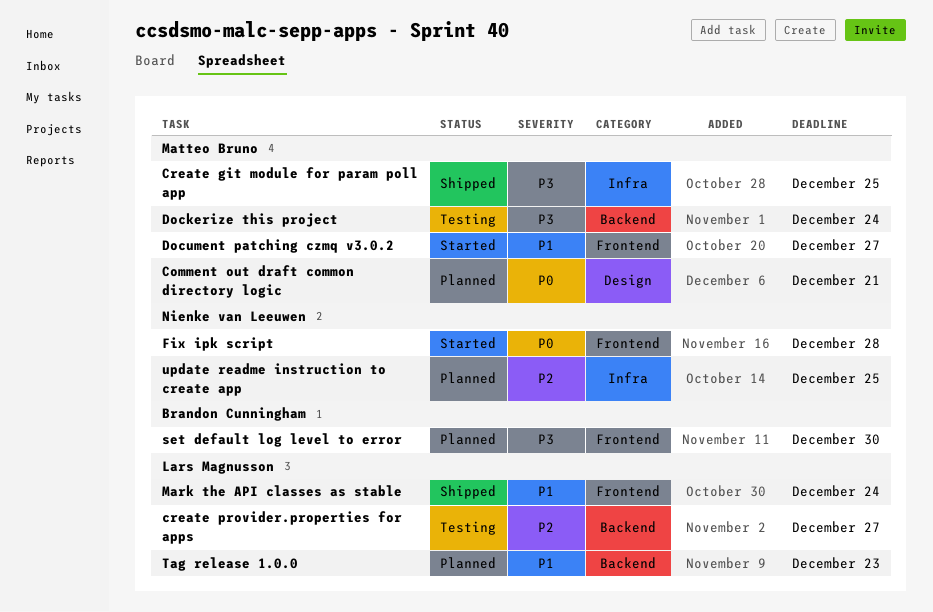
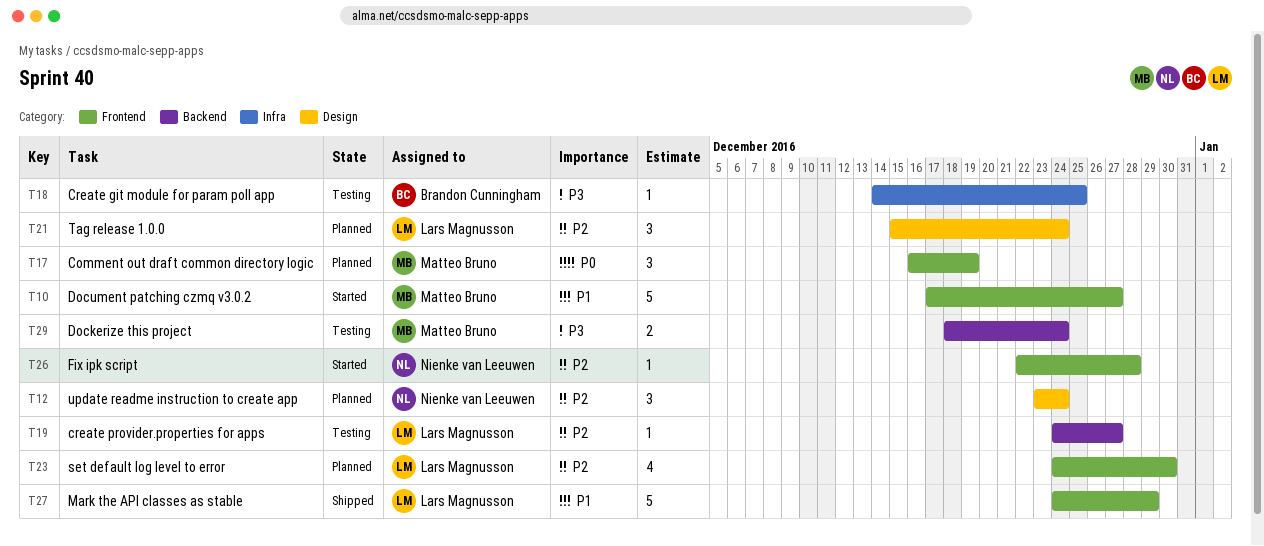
Comment out draft common directory logic, label: Design -> Frontend
Comment out draft common directory logic, due: Dec 21 -> Dec 19
Create git module for param poll app, status: Shipped -> Testing
Create git module for param poll app, owner: Matteo Bruno -> Brandon Cunningham
Fix ipk script, priority: P0 -> P2
Mark the API classes as stable, due: Dec 24 -> Dec 29
set default log level to error, owner: Brandon Cunningham -> Lars Magnusson
set default log level to error, priority: P3 -> P2
Tag release 1.0.0, priority: P1 -> P2
Tag release 1.0.0, label: Backend -> Design
Tag release 1.0.0, due: Dec 23 -> Dec 24
update readme instruction to create app, label: Infra -> Design
update readme instruction to create app, due: Dec 25 -> Dec 24

